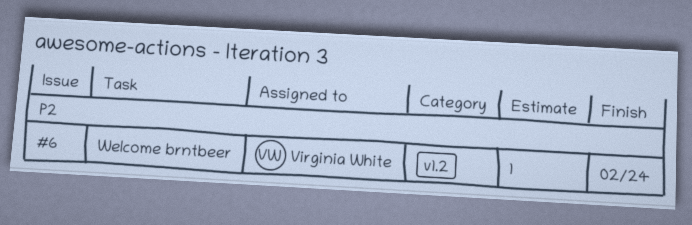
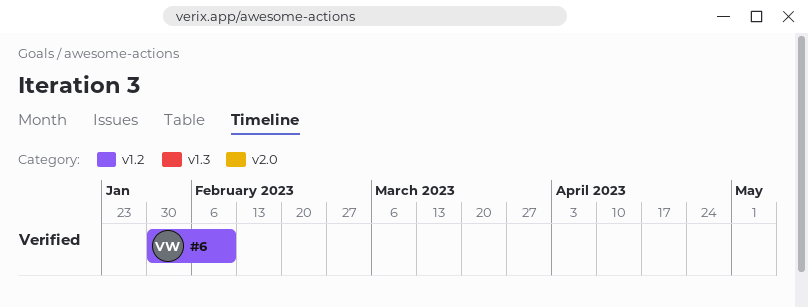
#6, due: Feb 24 -> Feb 10

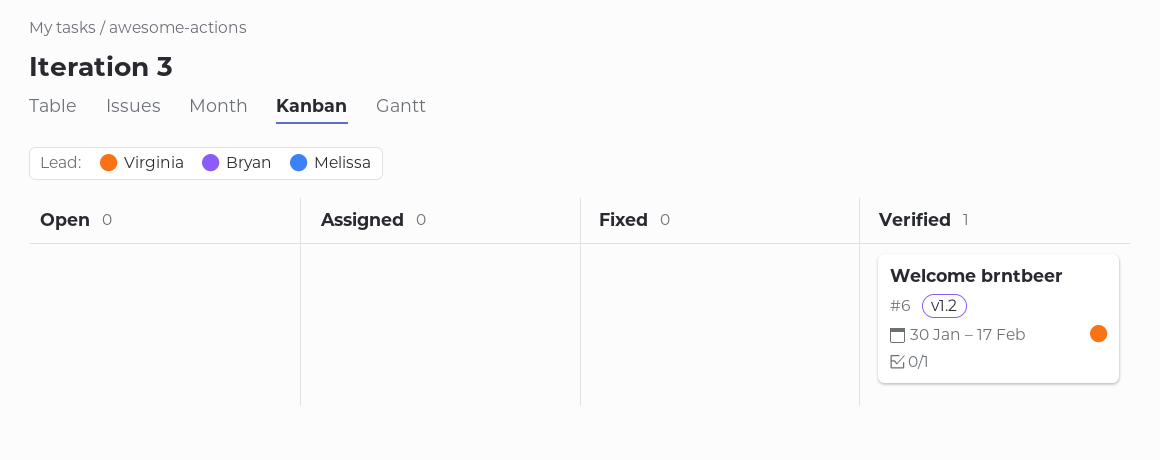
#6, due: Feb 10 -> Feb 17

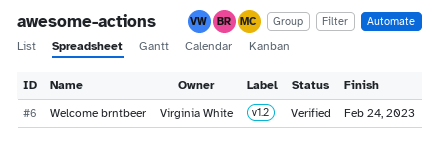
#6, due: Feb 17 -> Feb 24

